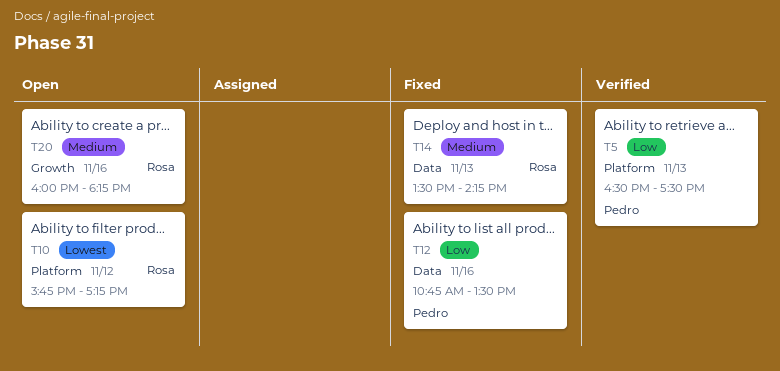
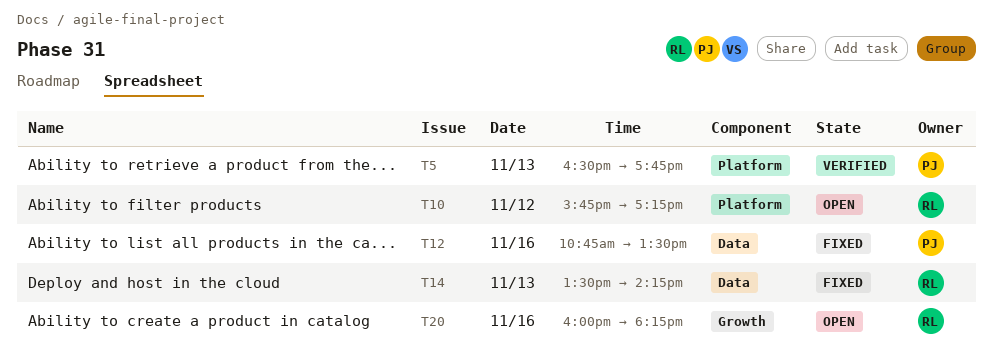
T5, ends: 17:30 -> 17:45

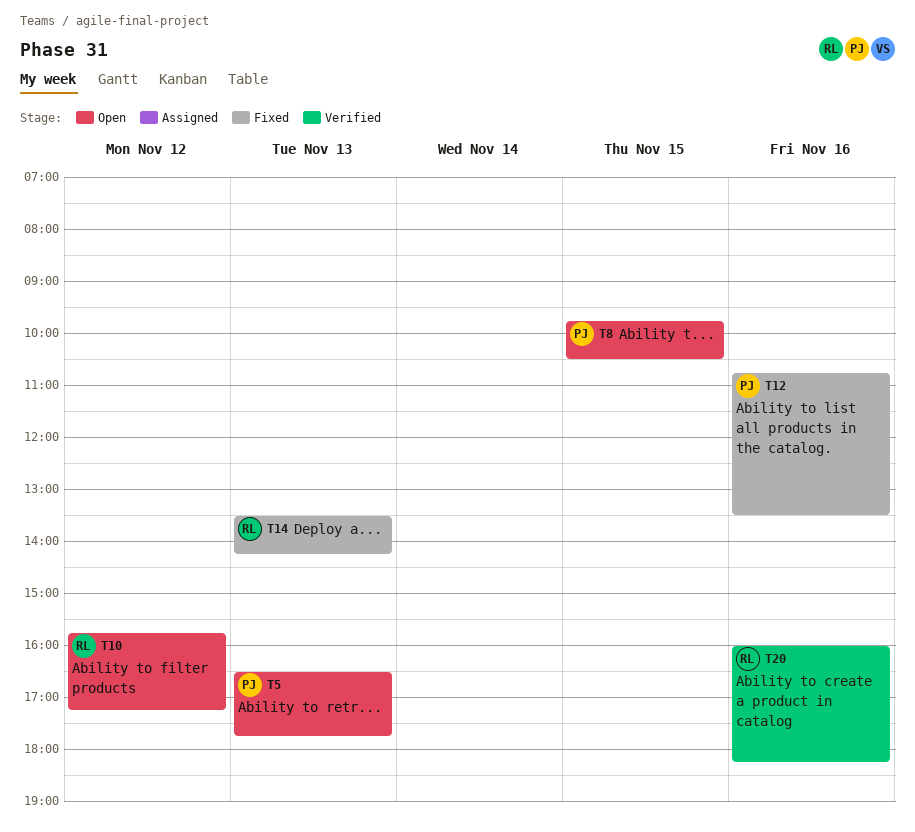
T5, status: Verified -> Open
T8: none -> present
T20, status: Open -> Verified

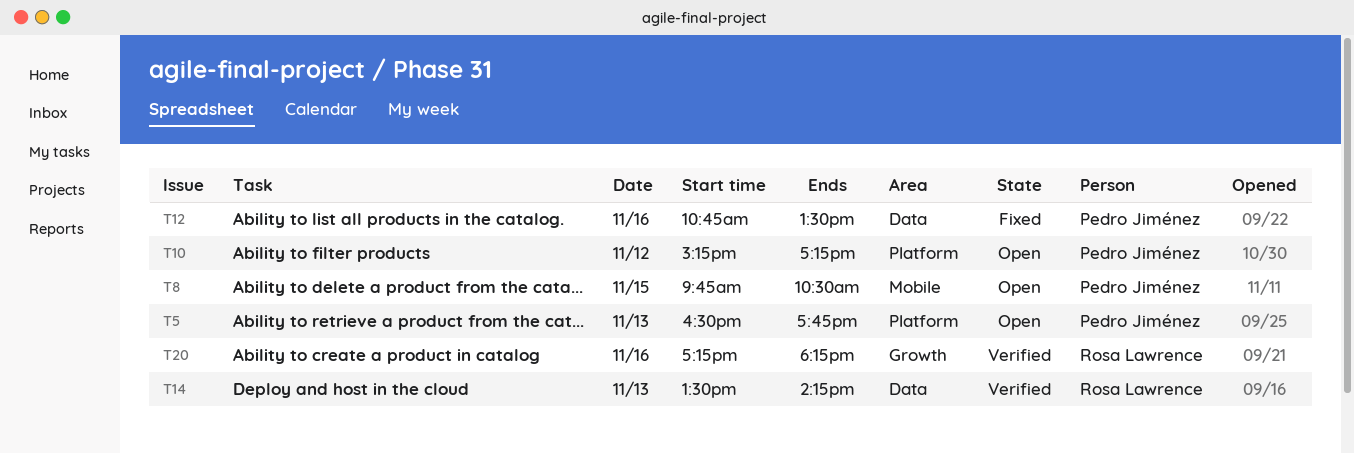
T10, owner: Rosa Lawrence -> Pedro Jiménez
T10, begins: 15:45 -> 15:15
T14, status: Fixed -> Verified
T20, begins: 16:00 -> 17:15

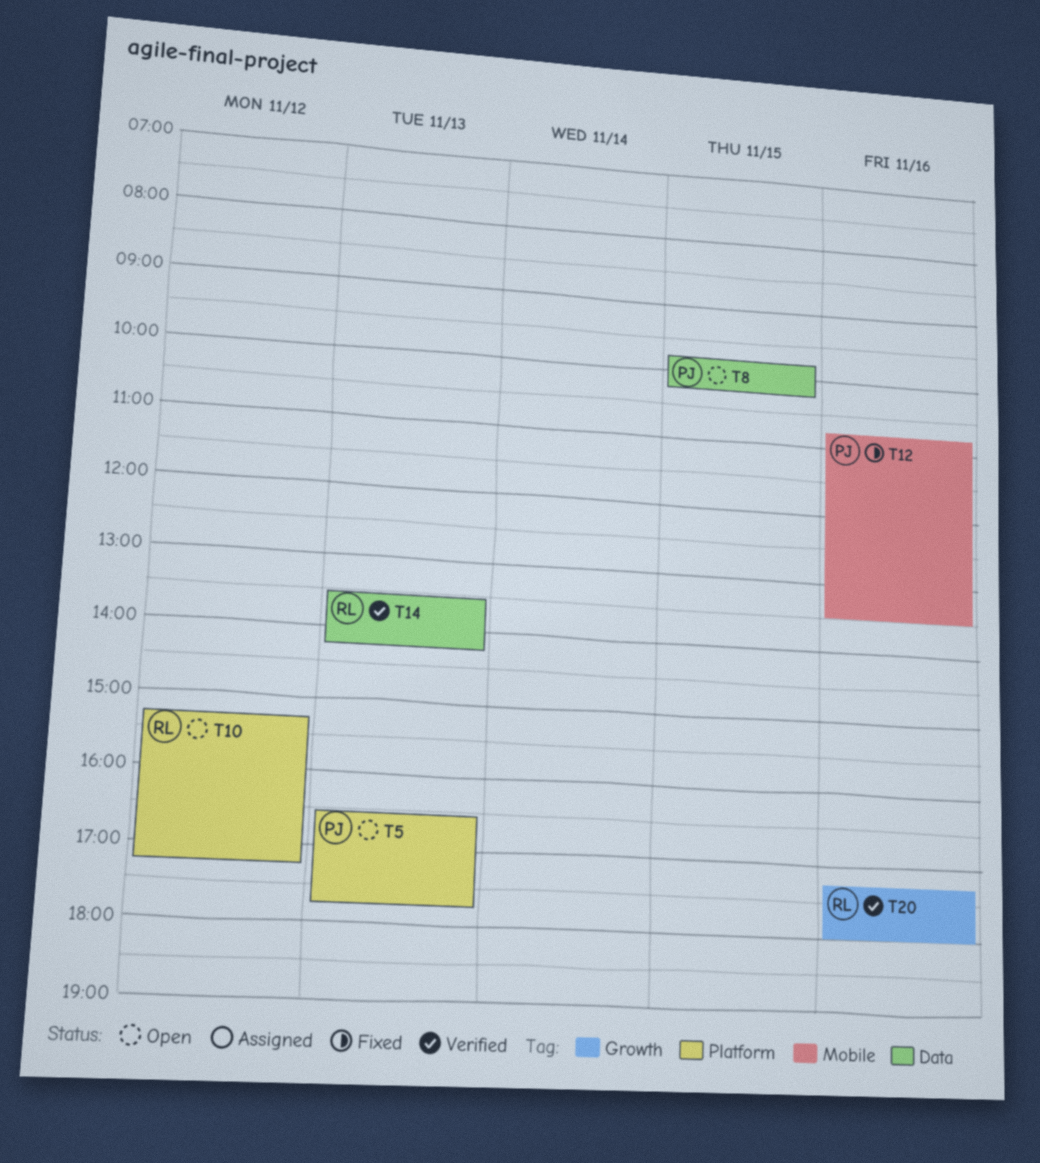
T8, label: Mobile -> Data
T8, ends: 10:30 -> 10:15
T10, owner: Pedro Jiménez -> Rosa Lawrence
T12, label: Data -> Mobile
T20, ends: 18:15 -> 18:00

